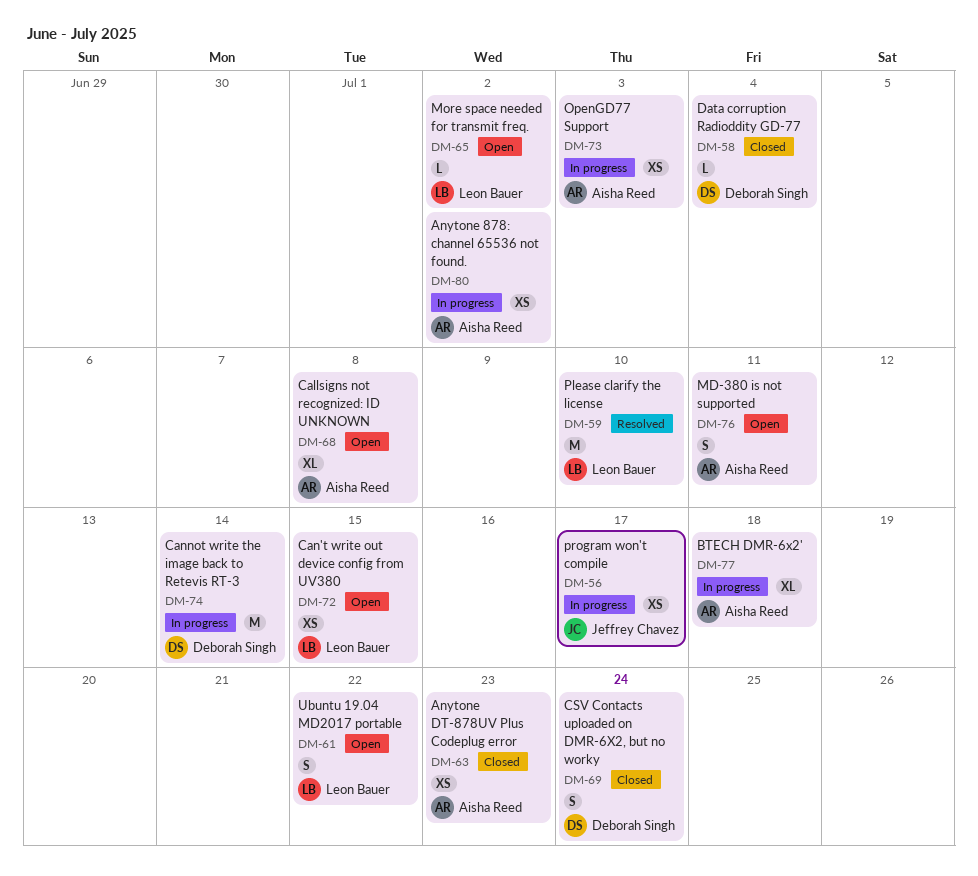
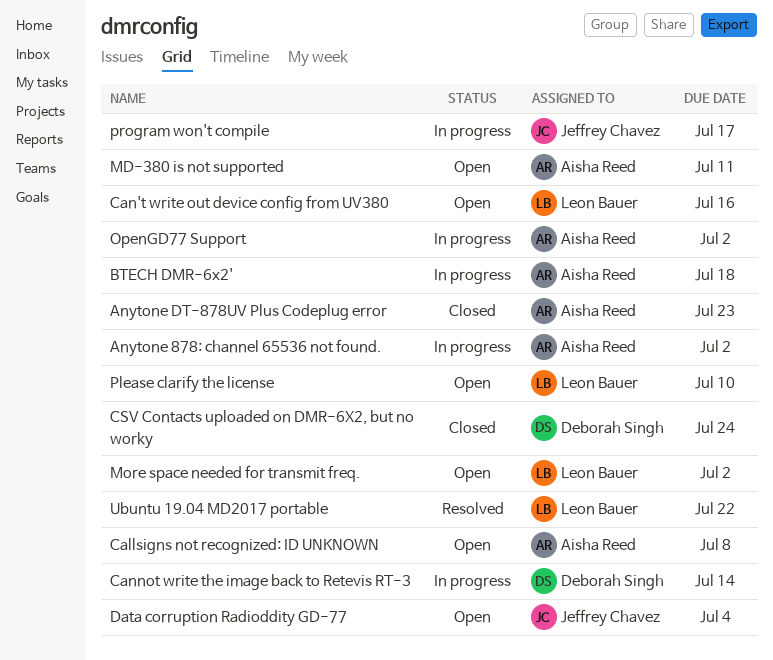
Can't write out device config from UV380, due: Jul 15 -> Jul 16
Data corruption Radioddity GD-77, status: Closed -> Open
Data corruption Radioddity GD-77, owner: Deborah Singh -> Jeffrey Chavez
OpenGD77 Support, due: Jul 3 -> Jul 2
Please clarify the license, status: Resolved -> Open
Ubuntu 19.04 MD2017 portable, status: Open -> Resolved

